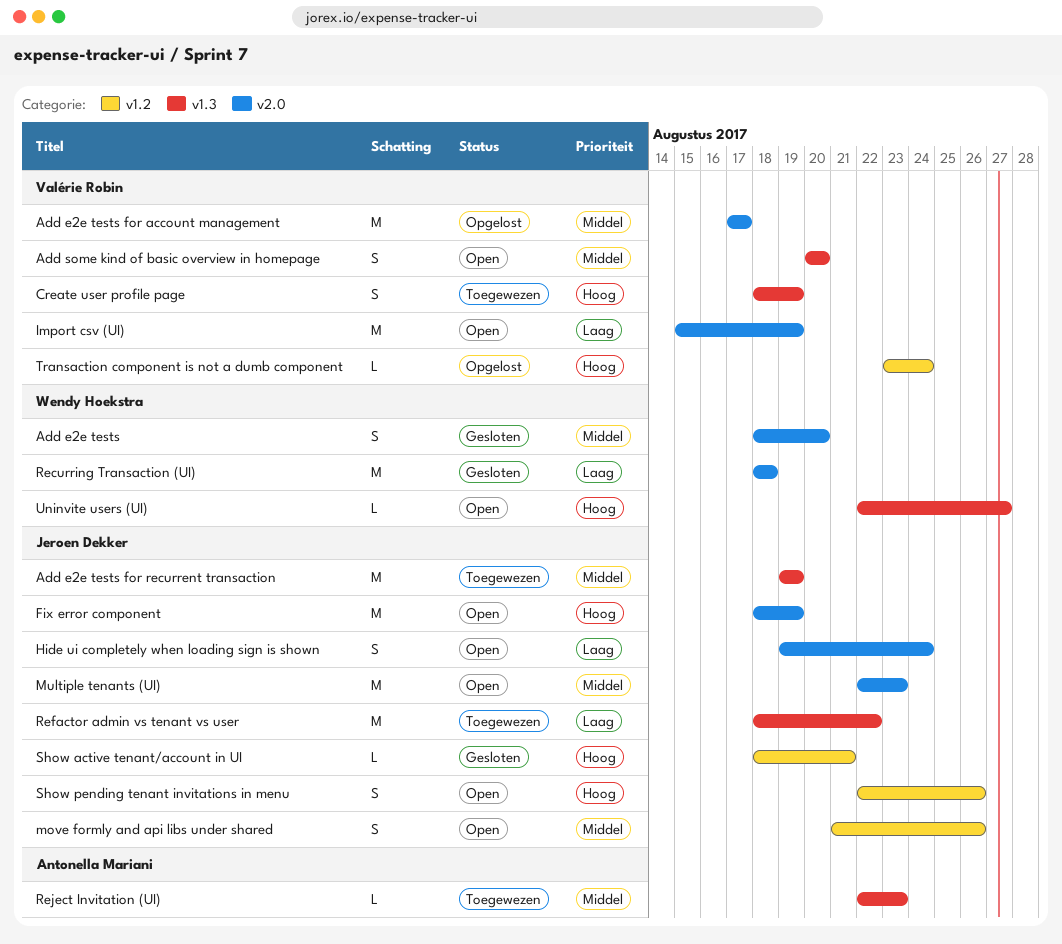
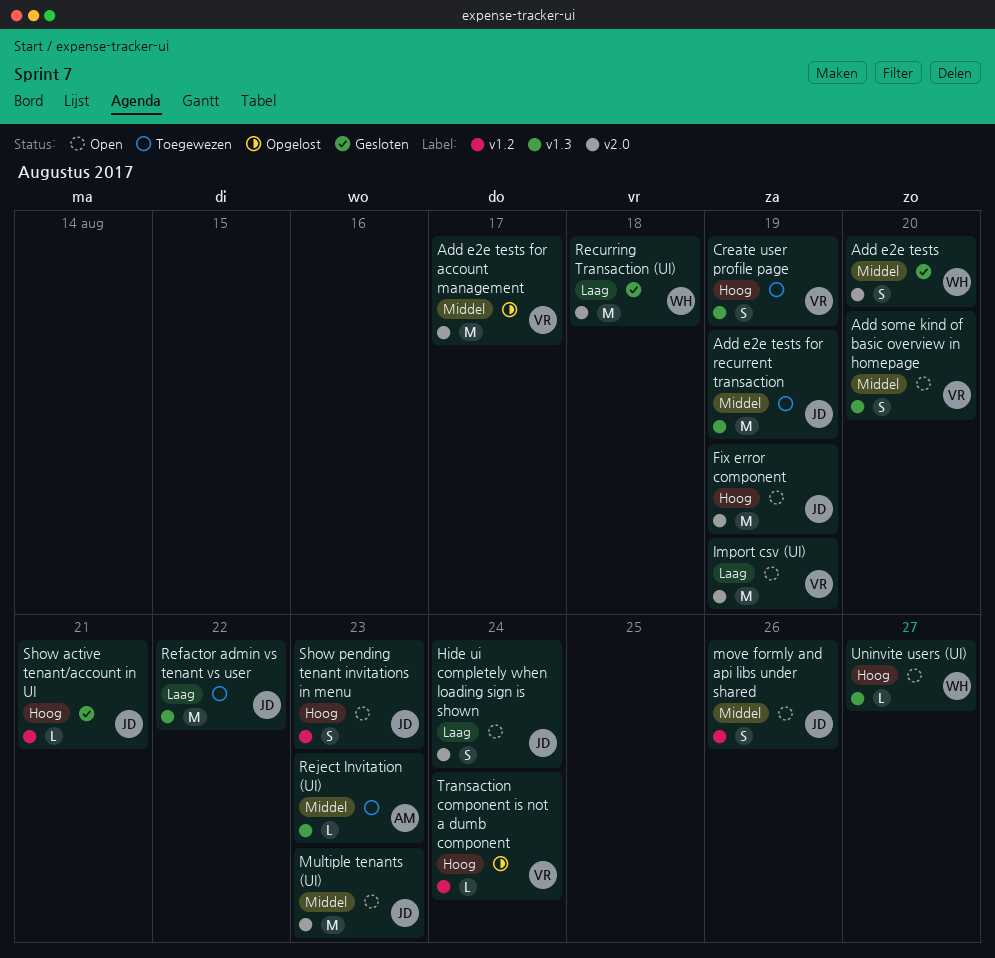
Show pending tenant invitations in menu, due: Aug 26 -> Aug 23

